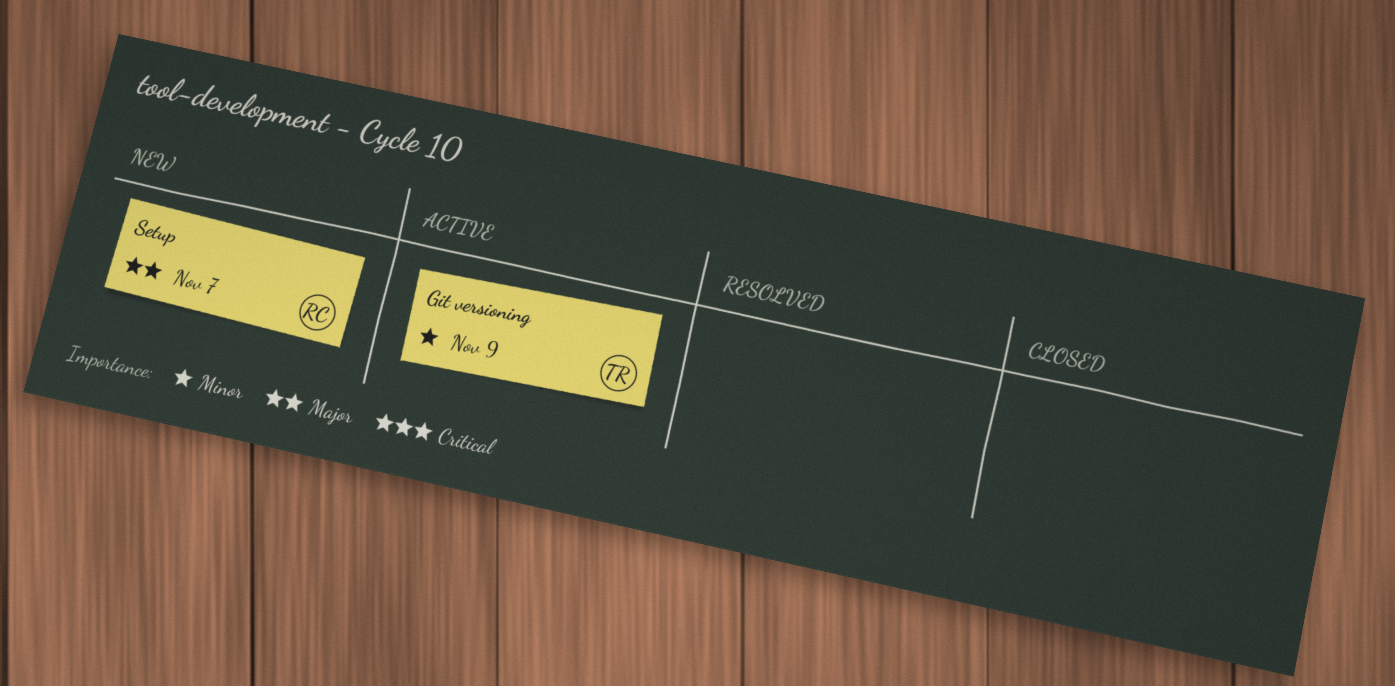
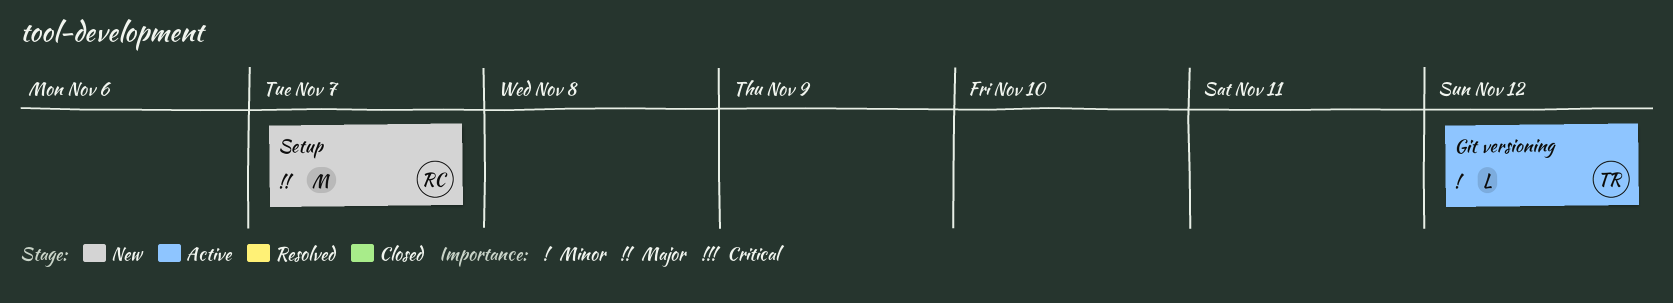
Git versioning, due: Nov 9 -> Nov 12

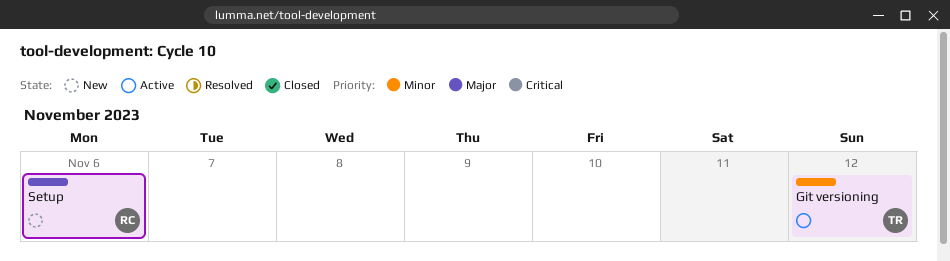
Setup, due: Nov 7 -> Nov 6

